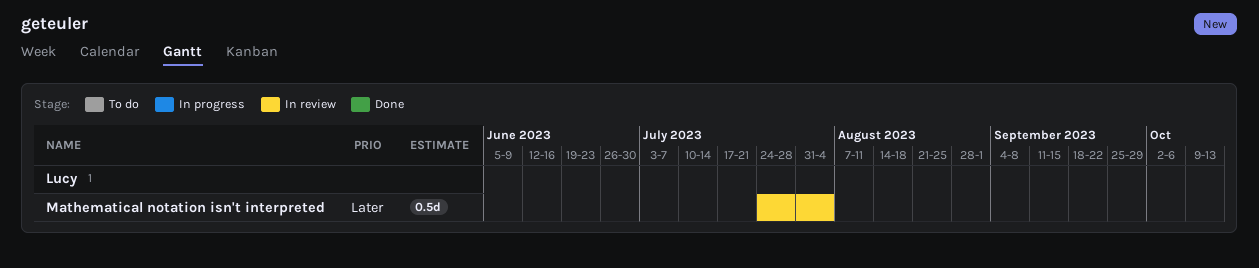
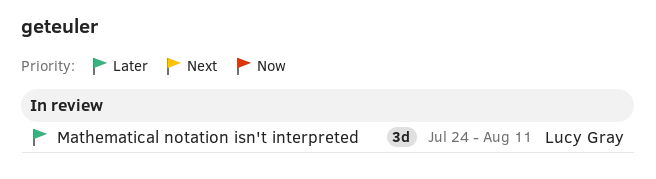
Mathematical notation isn't interpreted, estimate: 0.5d -> 3d
Mathematical notation isn't interpreted, due: Aug 4 -> Aug 11

